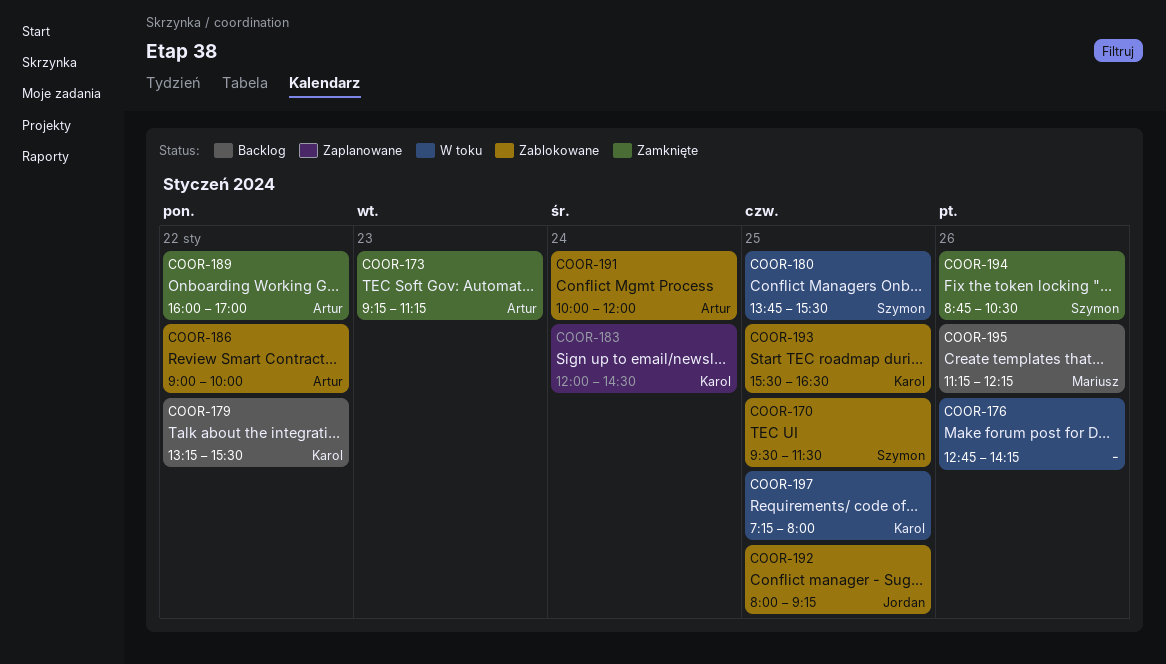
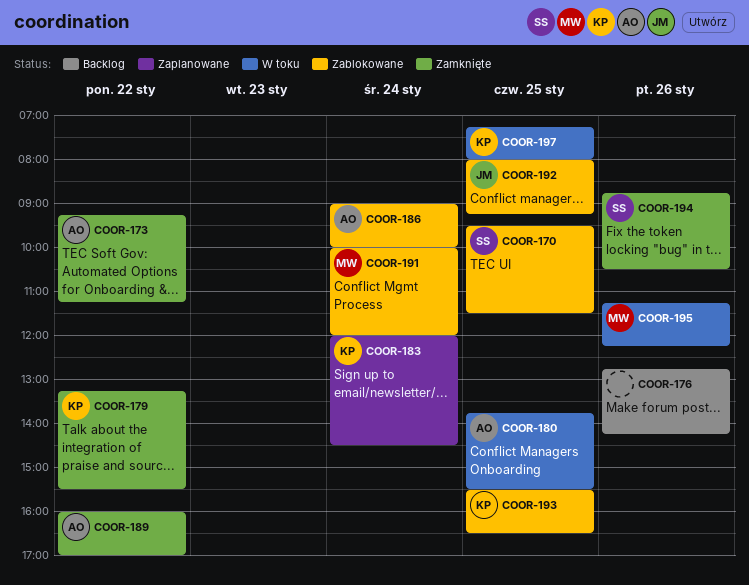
COOR-173, day: Jan 23 -> Jan 22
COOR-176, status: W toku -> Backlog
COOR-179, status: Backlog -> Zamknięte
COOR-180, owner: Szymon -> Artur
COOR-186, day: Jan 22 -> Jan 24
COOR-191, owner: Artur -> Mariusz
COOR-195, status: Backlog -> W toku

